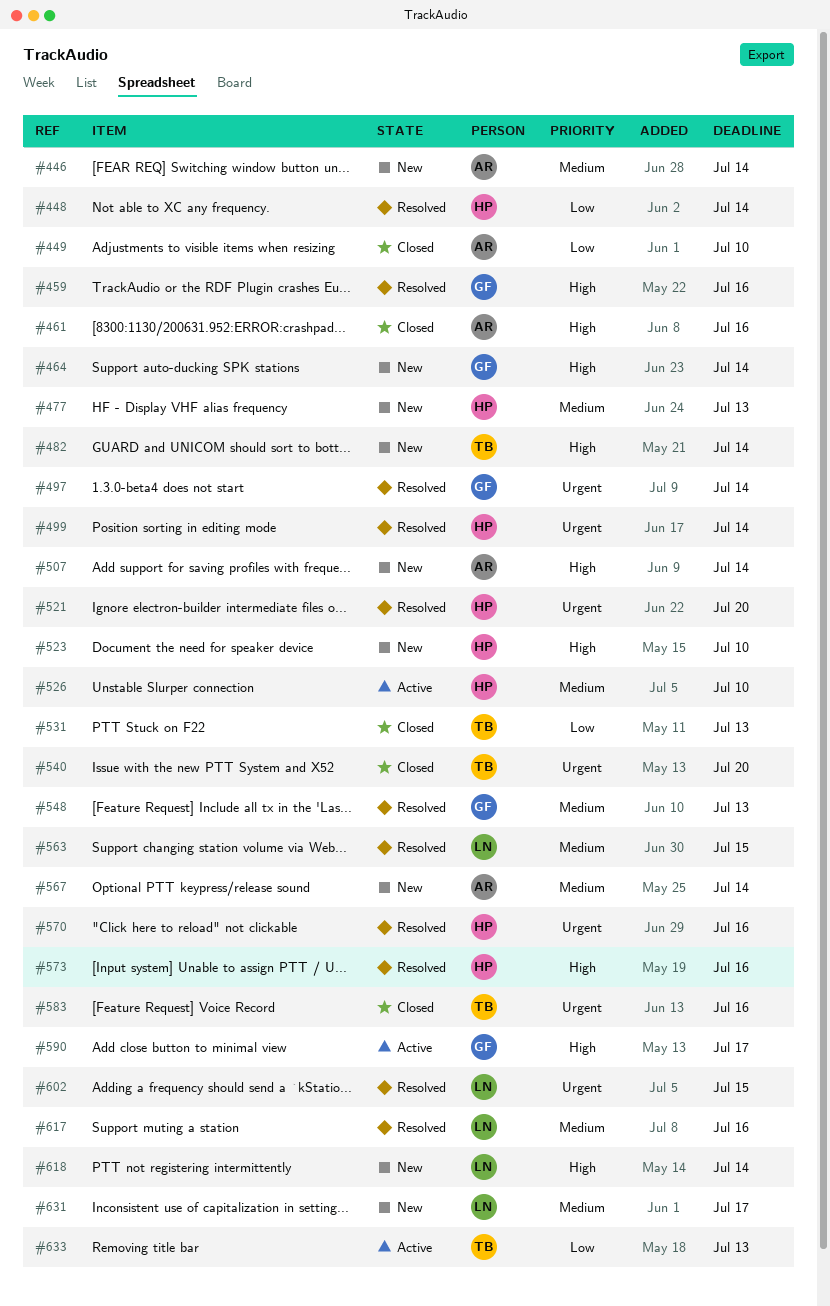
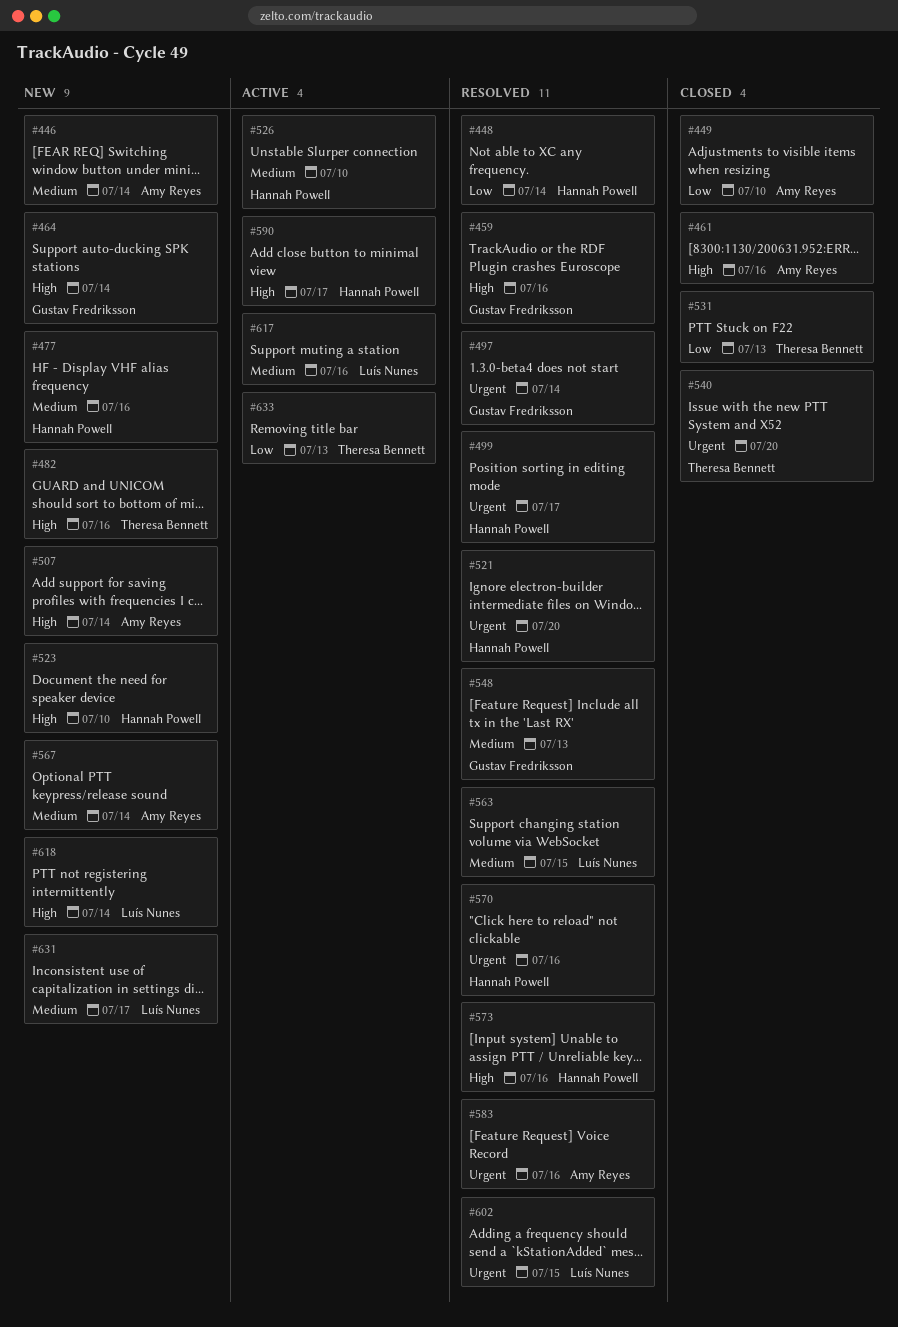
#477, due: Jul 13 -> Jul 16
#482, due: Jul 14 -> Jul 16
#499, due: Jul 14 -> Jul 17
#583, status: Closed -> Resolved
#583, owner: Theresa Bennett -> Amy Reyes
#590, owner: Gustav Fredriksson -> Hannah Powell
#617, status: Resolved -> Active

